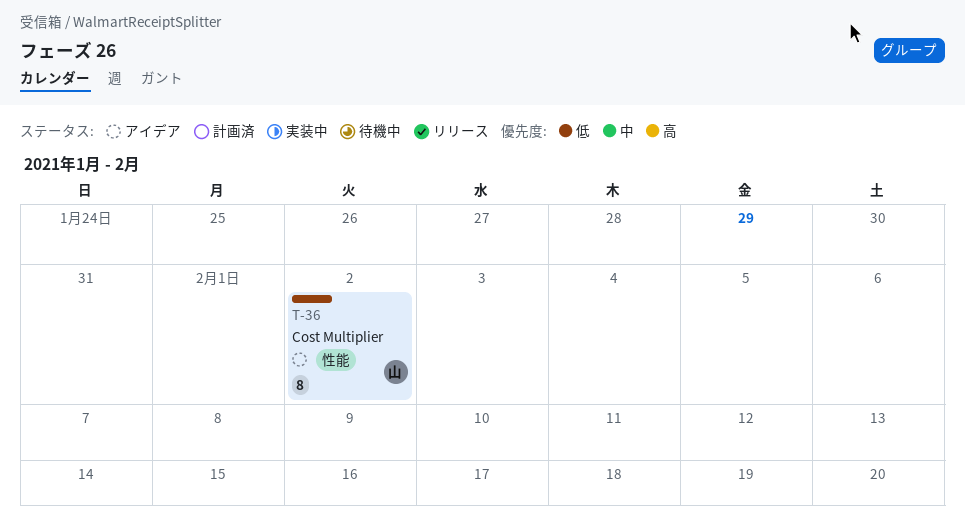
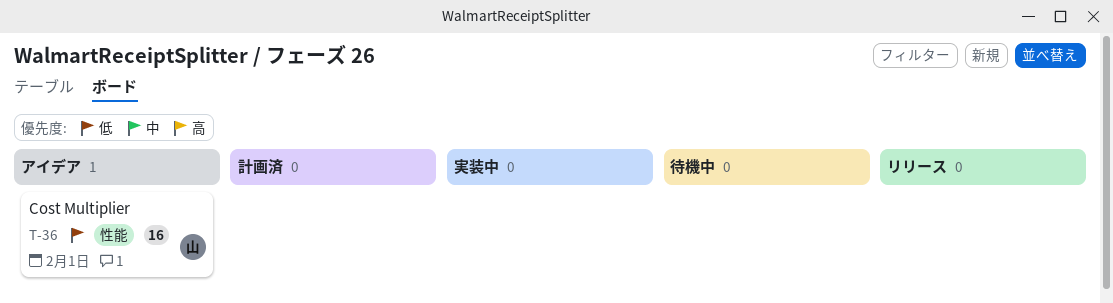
T-36, estimate: 8 -> 16
T-36, due: Feb 2 -> Feb 1

